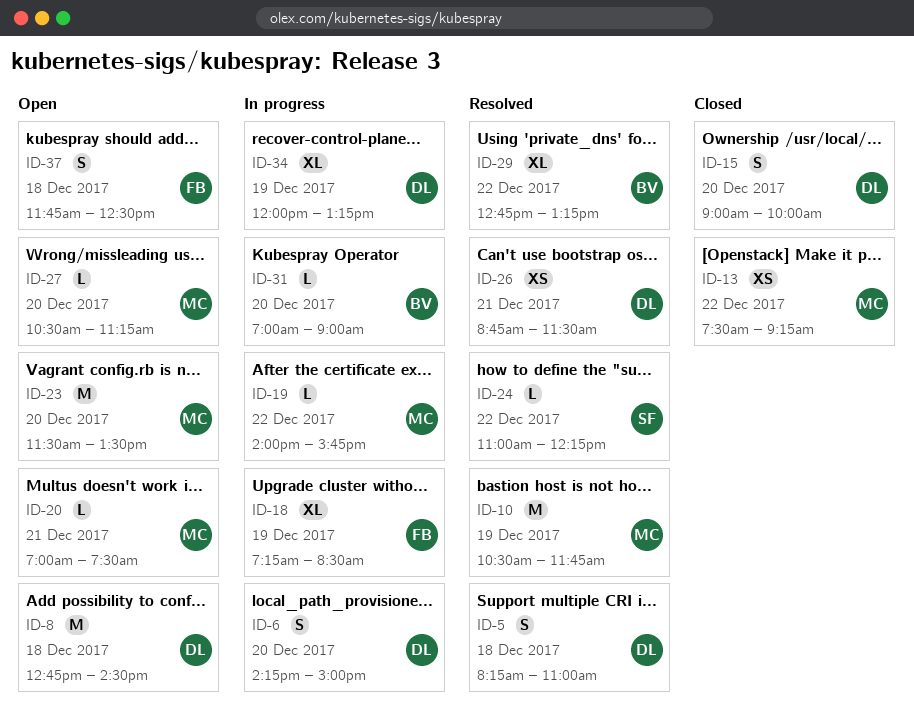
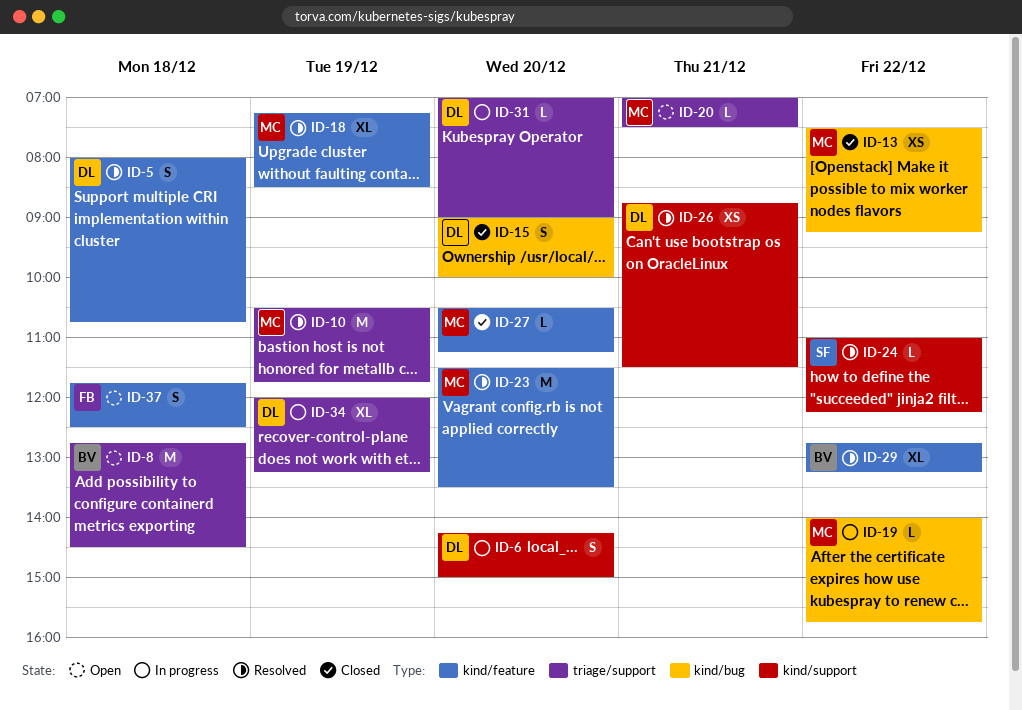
ID-5, begins: 08:15 -> 08:00
ID-5, ends: 11:00 -> 10:45
ID-8, owner: DL -> BV
ID-18, status: In progress -> Resolved
ID-18, owner: FB -> MC
ID-23, status: Open -> Resolved
ID-27, status: Open -> Closed
ID-31, owner: BV -> DL

